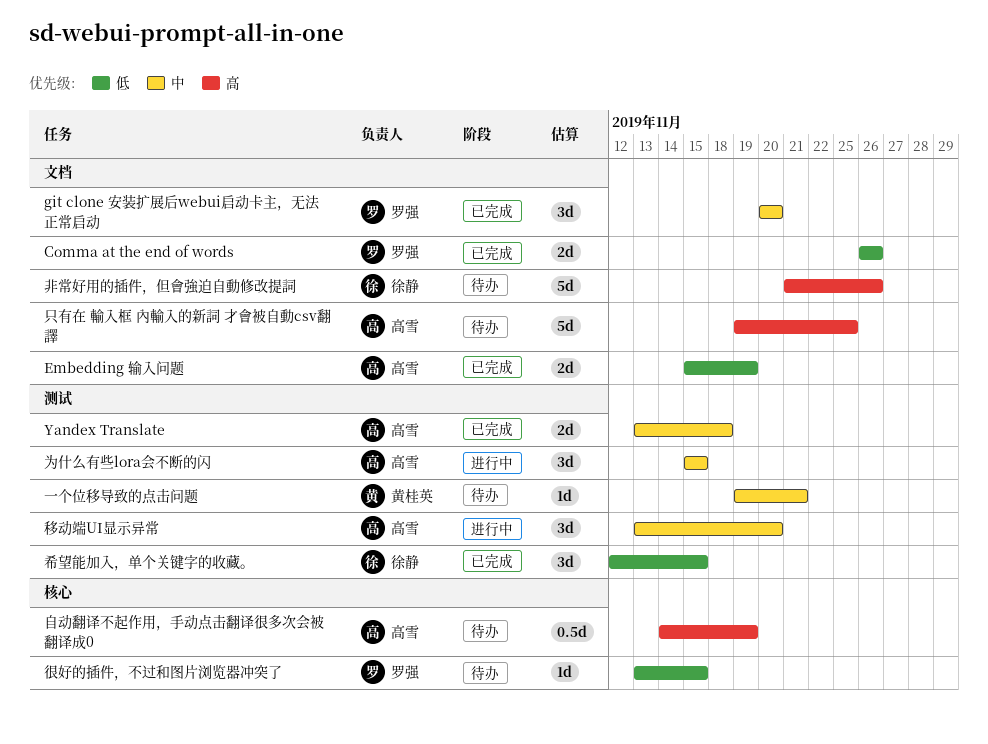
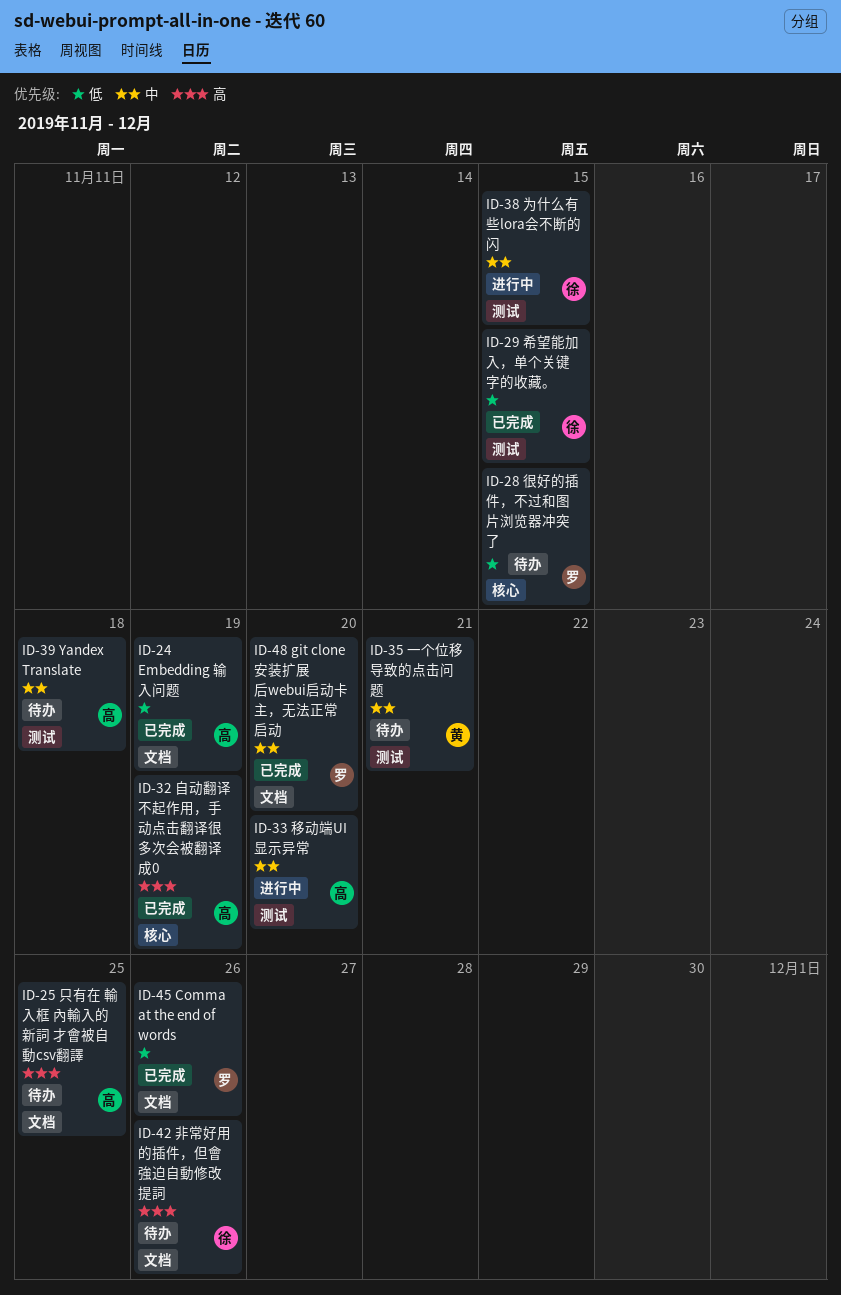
Yandex Translate, status: 已完成 -> 待办
为什么有些lora会不断的闪, owner: 高雪 -> 徐静
自动翻译不起作用，手动点击翻译很多次会被翻译成0, status: 待办 -> 已完成

